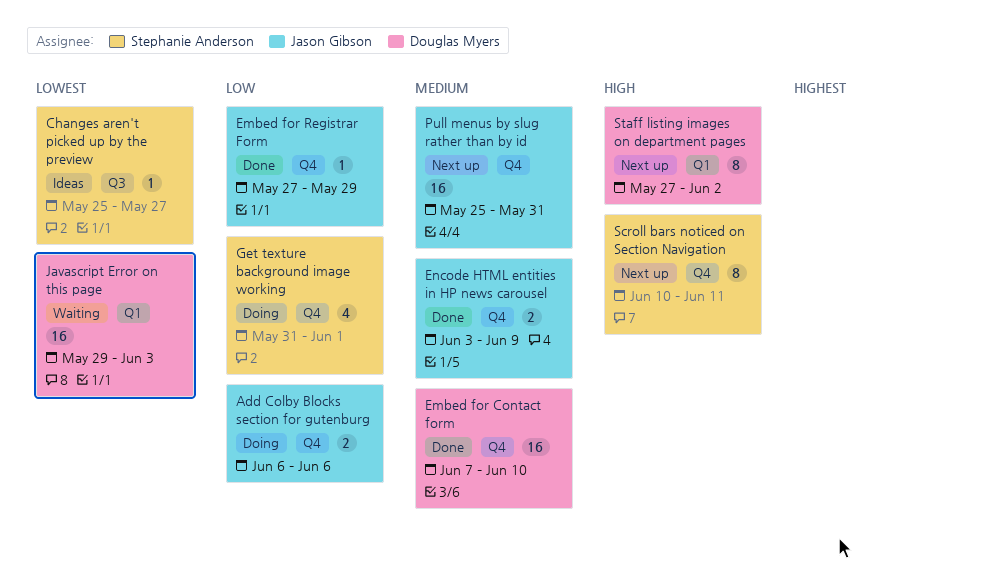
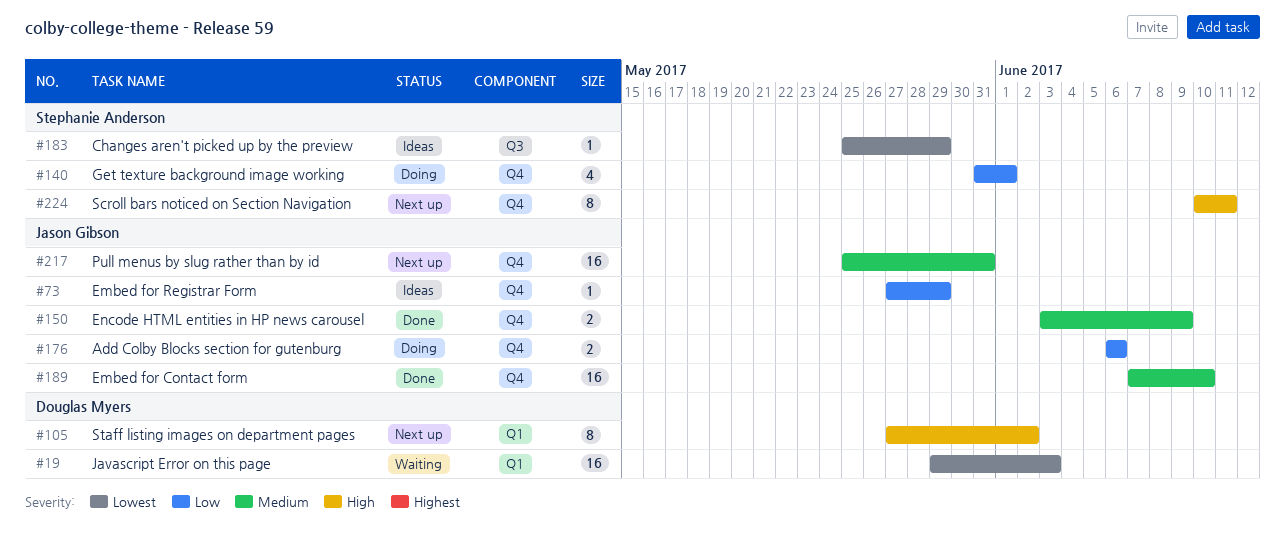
Changes aren't picked up by the preview, due: May 27 -> May 29
Embed for Contact form, owner: Douglas Myers -> Jason Gibson
Embed for Registrar Form, status: Done -> Ideas

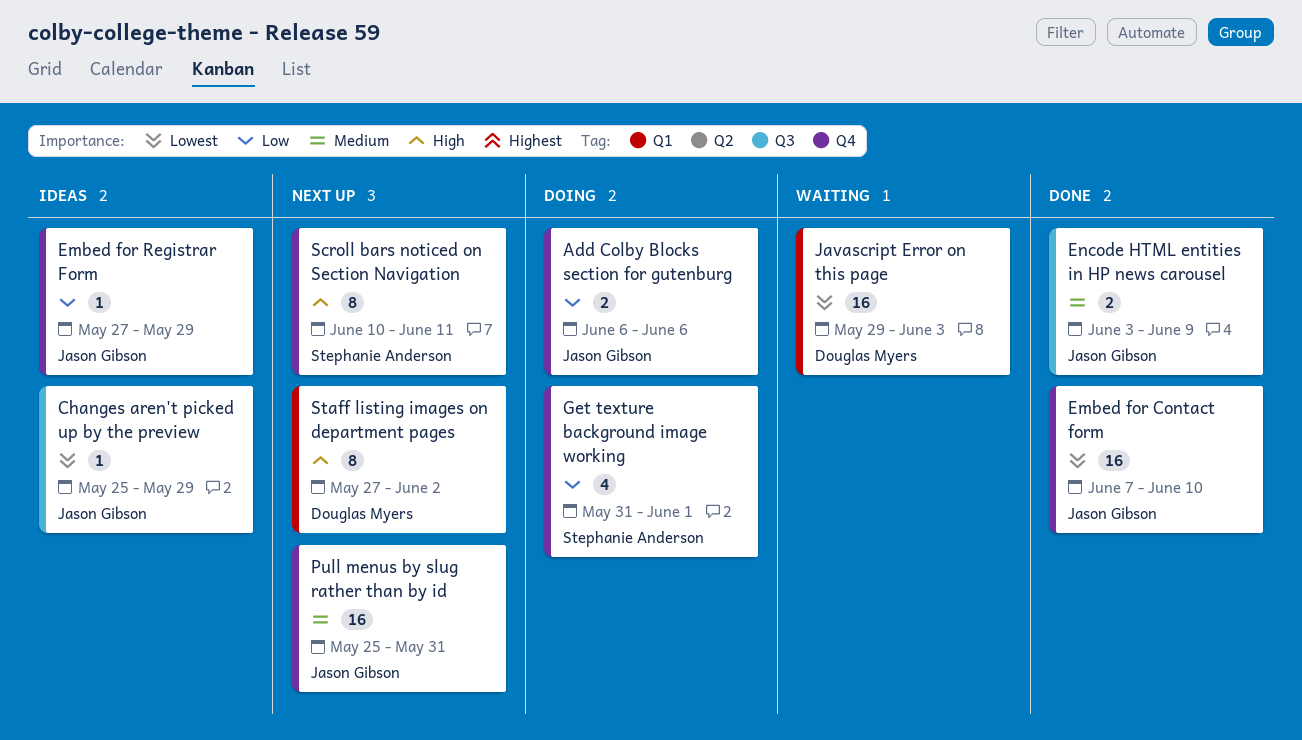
Changes aren't picked up by the preview, owner: Stephanie Anderson -> Jason Gibson
Embed for Contact form, priority: Medium -> Lowest
Encode HTML entities in HP news carousel, label: Q4 -> Q3

